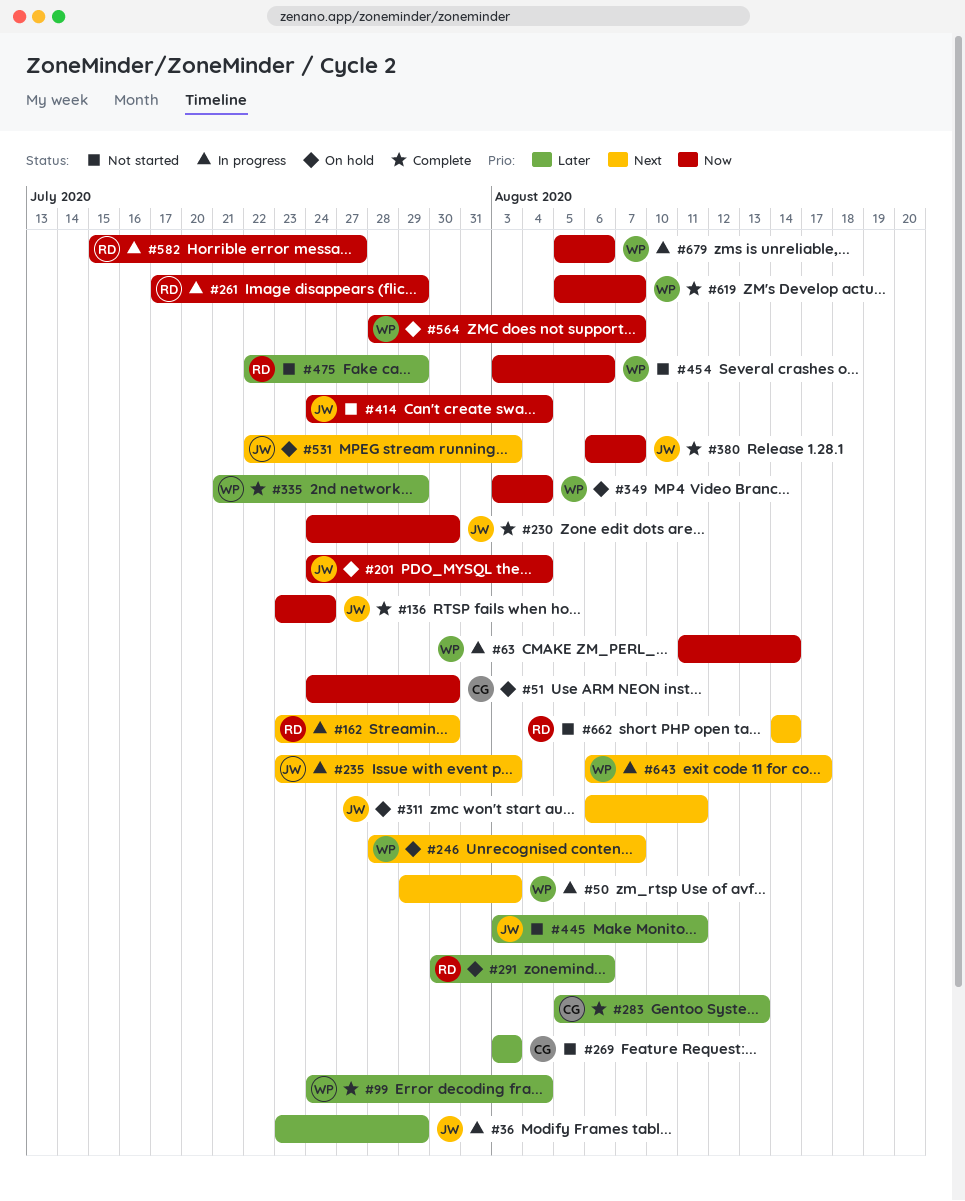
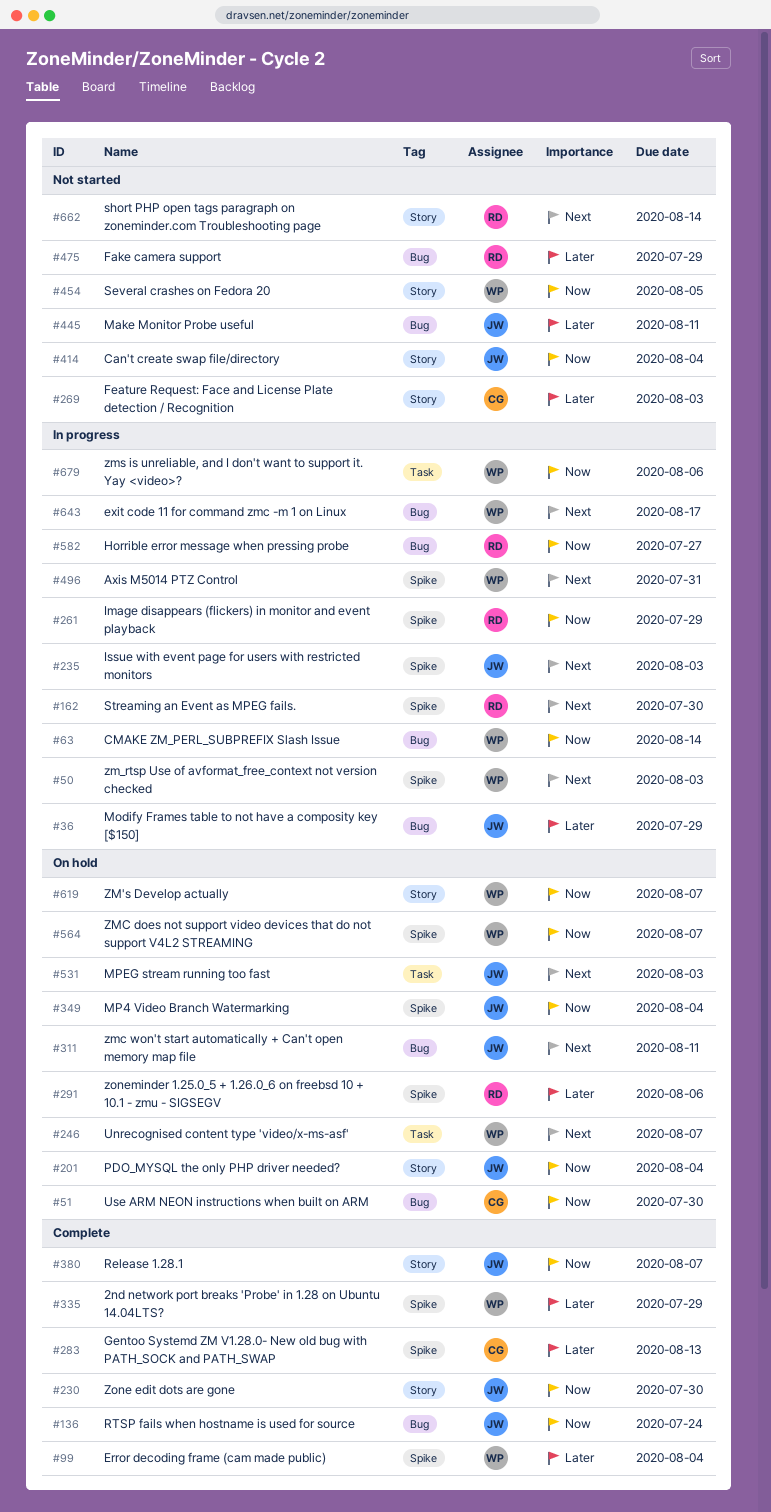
#349, owner: WP -> JW
#454, due: Aug 6 -> Aug 5
#496: none -> present
#619, status: Complete -> On hold

